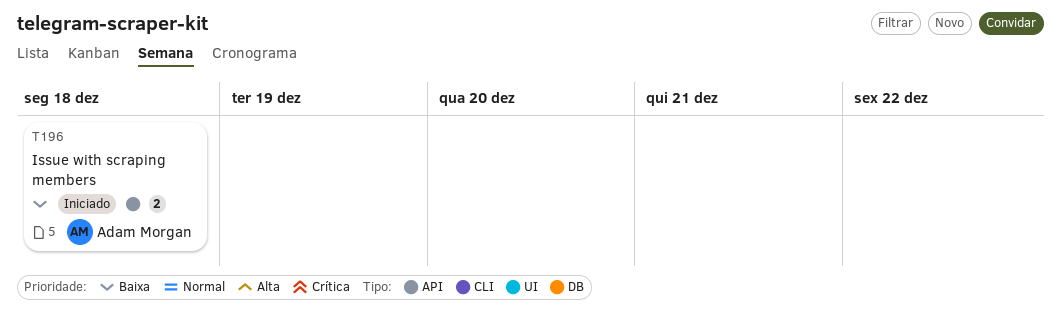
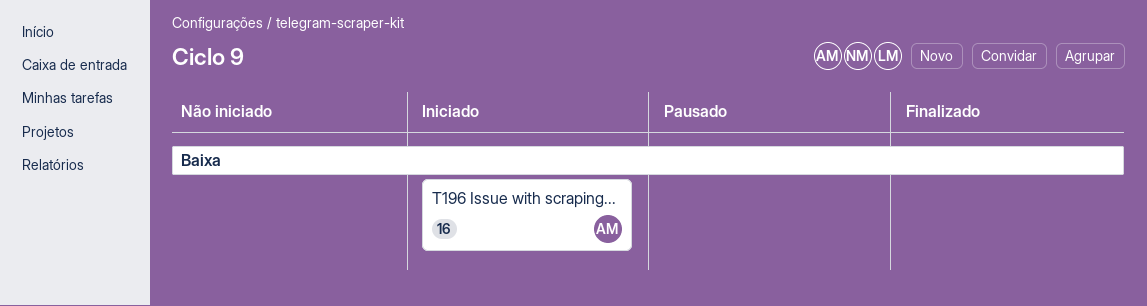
T196, estimate: 2 -> 16

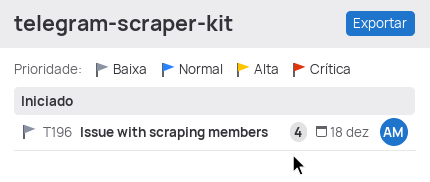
T196, estimate: 16 -> 4

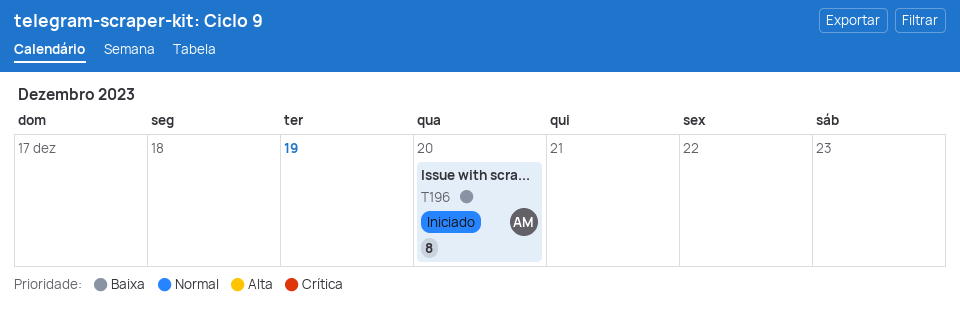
T196, estimate: 4 -> 8
T196, due: Dec 18 -> Dec 20

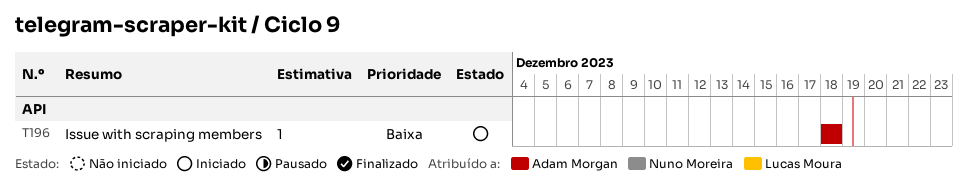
T196, estimate: 8 -> 1
T196, due: Dec 20 -> Dec 18

